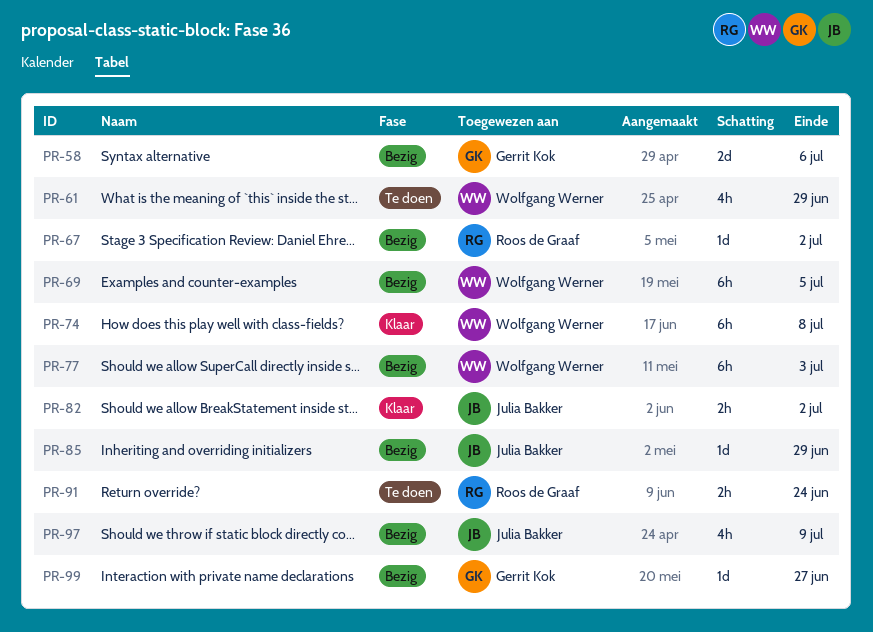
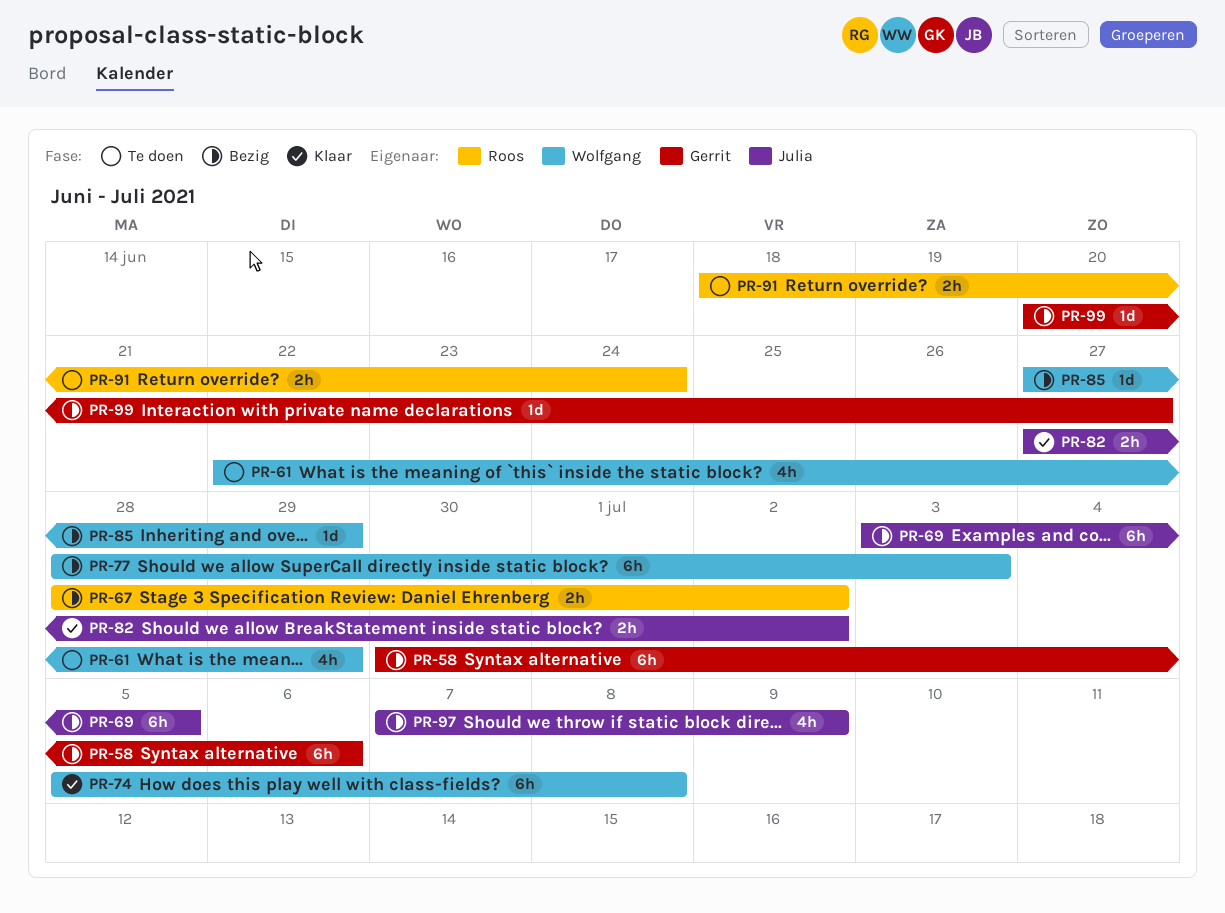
PR-58, estimate: 2d -> 6h
PR-67, estimate: 1d -> 2h
PR-69, owner: Wolfgang Werner -> Julia Bakker
PR-85, owner: Julia Bakker -> Wolfgang Werner

